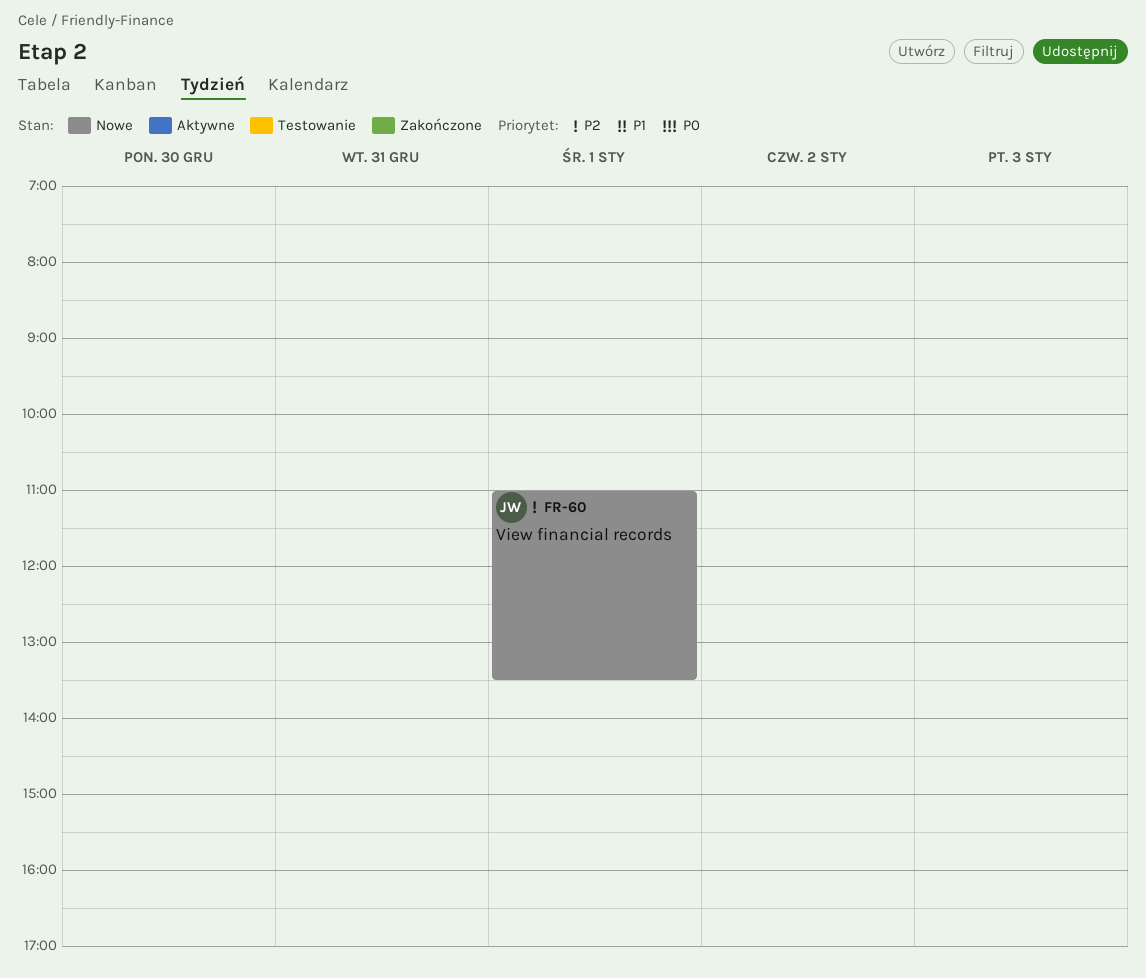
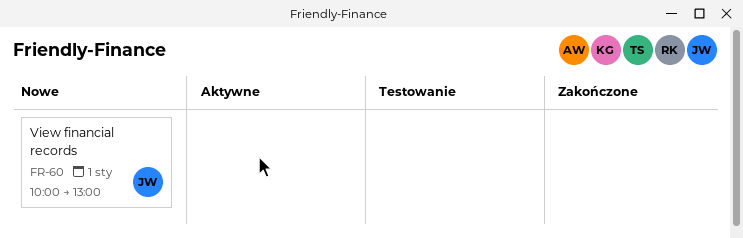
FR-60, begins: 11:00 -> 10:00
FR-60, ends: 13:30 -> 13:00

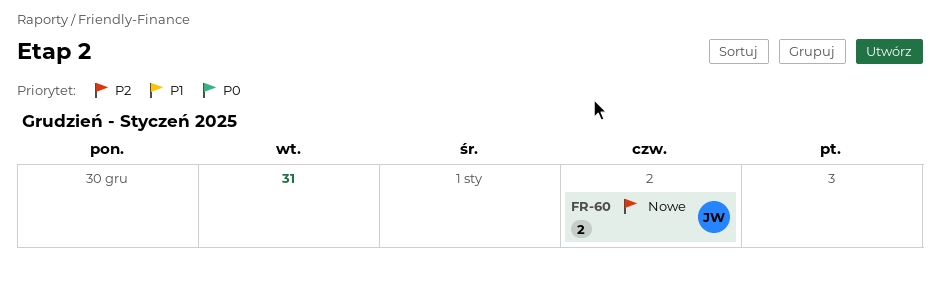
FR-60, day: Jan 1 -> Jan 2

